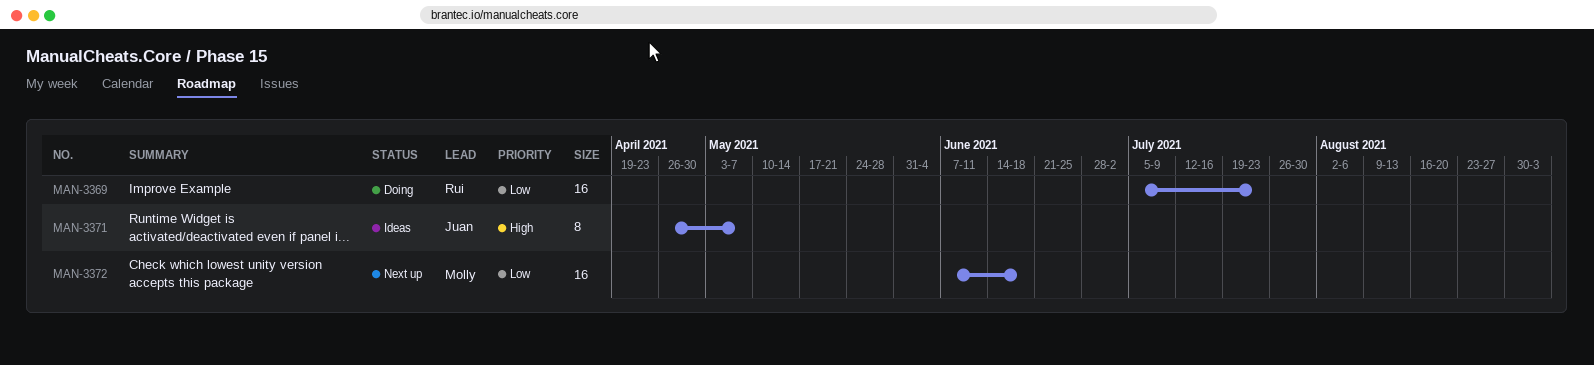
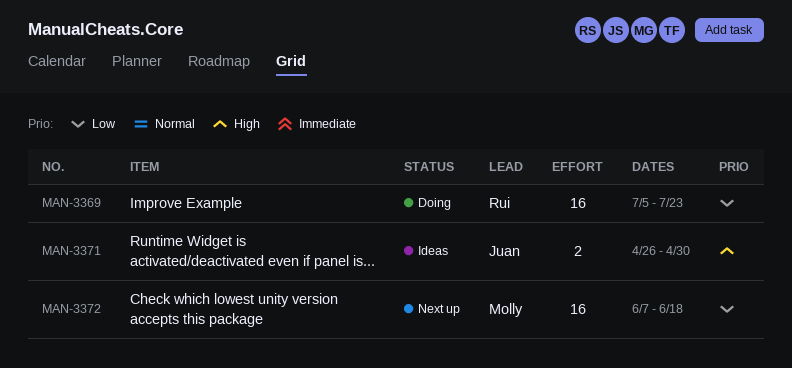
MAN-3371, estimate: 8 -> 2
MAN-3371, due: May 7 -> Apr 30

